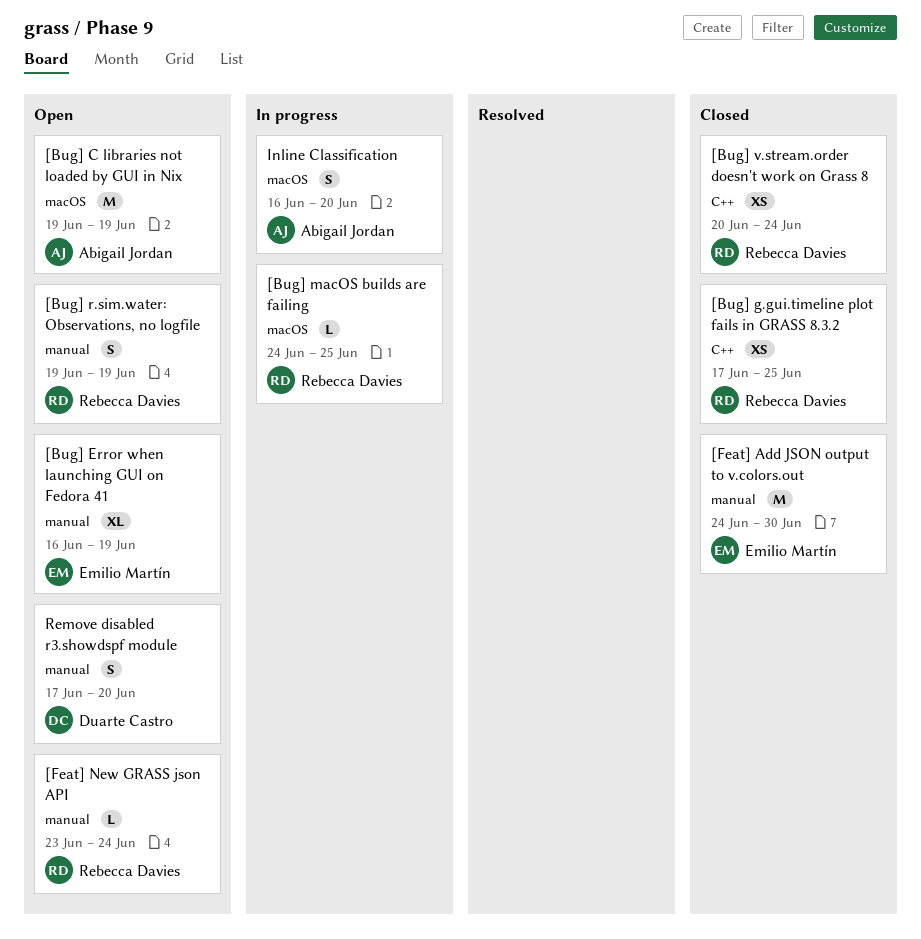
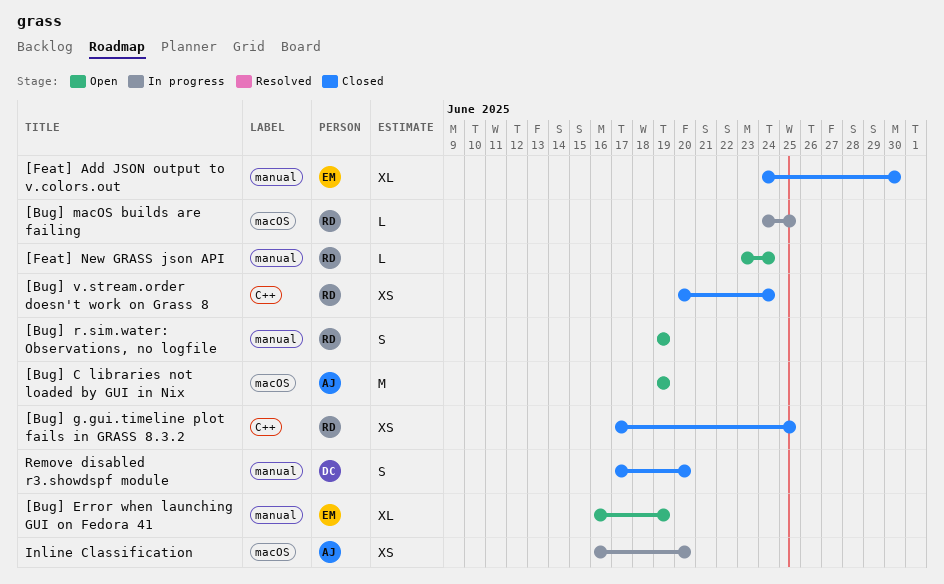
[Feat] Add JSON output to v.colors.out, estimate: M -> XL
Inline Classification, estimate: S -> XS
Remove disabled r3.showdspf module, status: Open -> Closed

